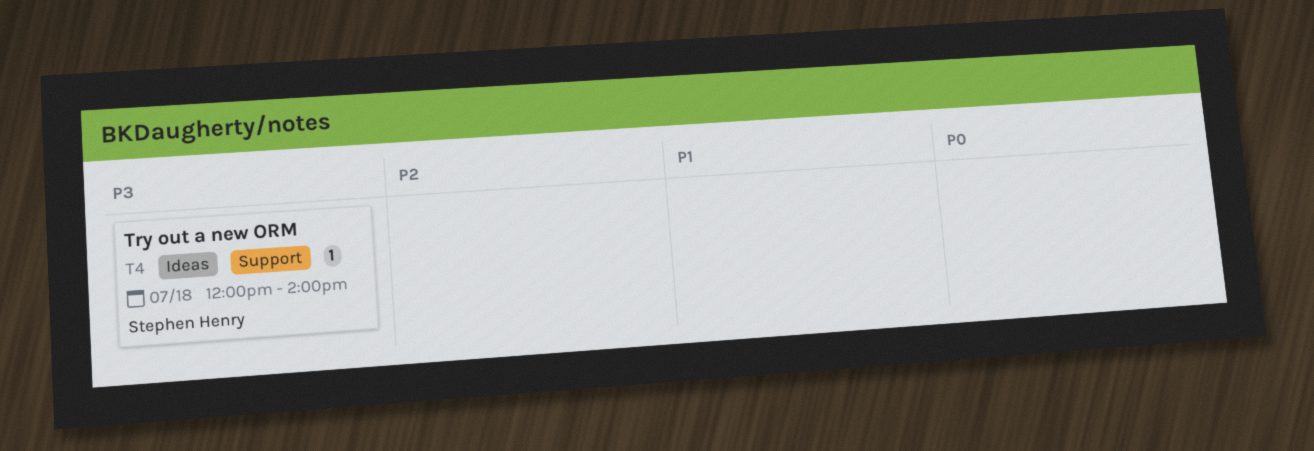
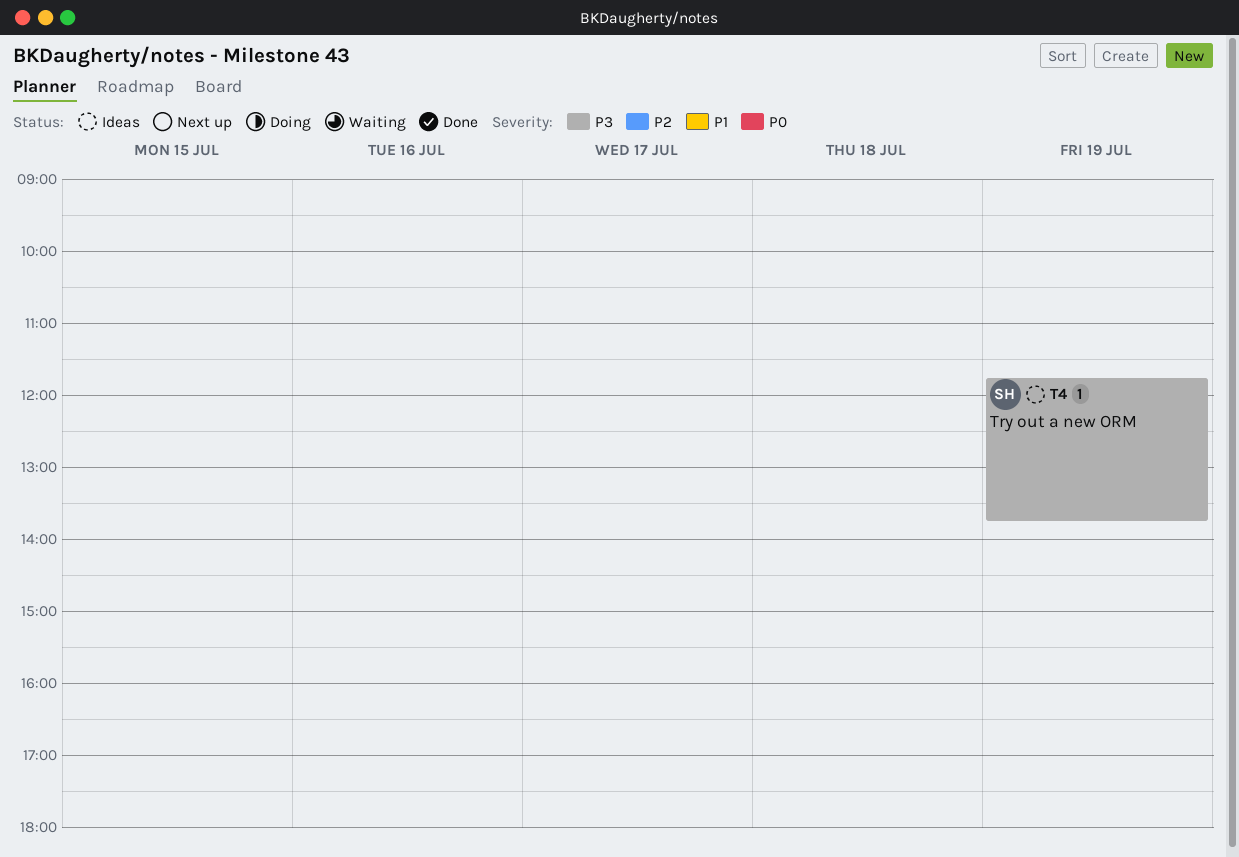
T4, day: Jul 18 -> Jul 19
T4, begins: 12:00 -> 11:45
T4, ends: 14:00 -> 13:45

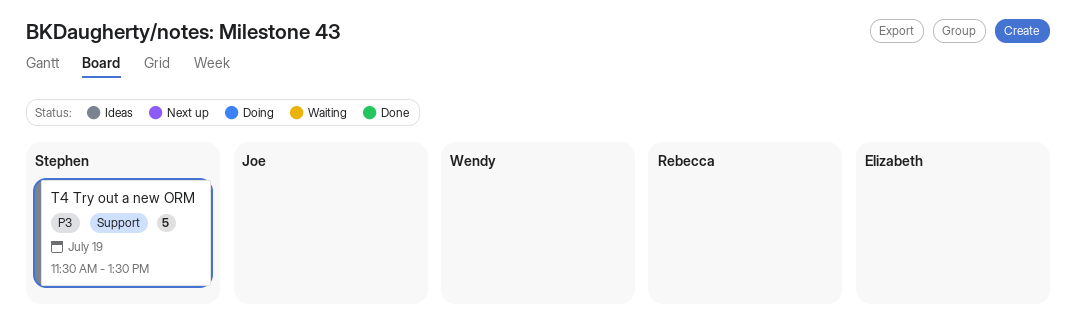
T4, estimate: 1 -> 5
T4, begins: 11:45 -> 11:30
T4, ends: 13:45 -> 13:30

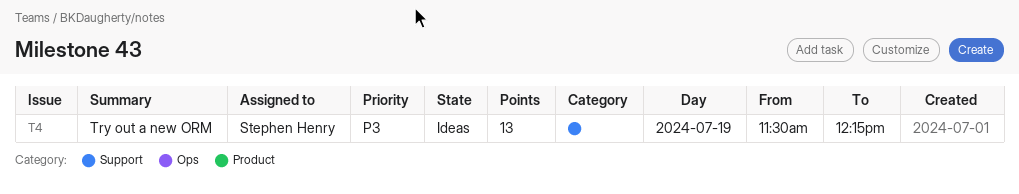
T4, estimate: 5 -> 13
T4, ends: 13:30 -> 12:15

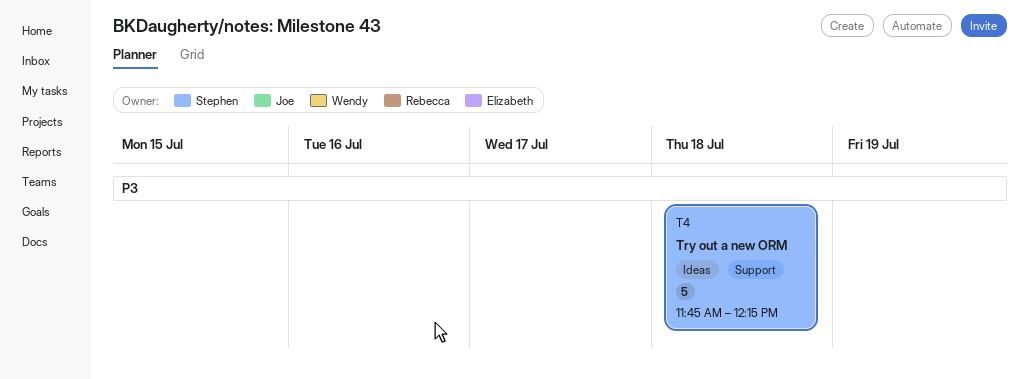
T4, estimate: 13 -> 5
T4, day: Jul 19 -> Jul 18
T4, begins: 11:30 -> 11:45

